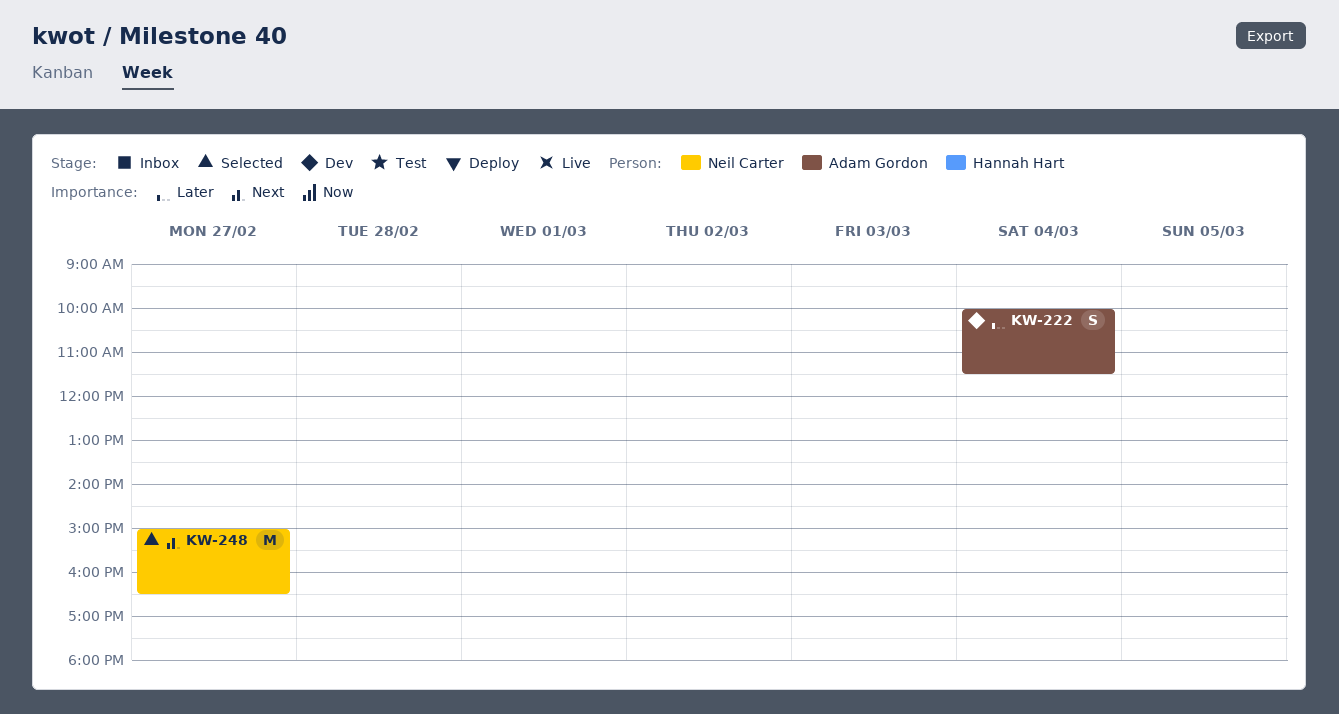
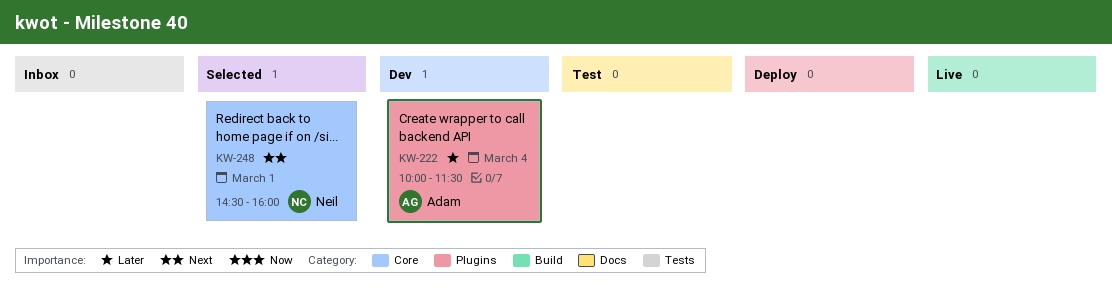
KW-248, day: Feb 27 -> Mar 1
KW-248, begins: 15:00 -> 14:30
KW-248, ends: 16:30 -> 16:00

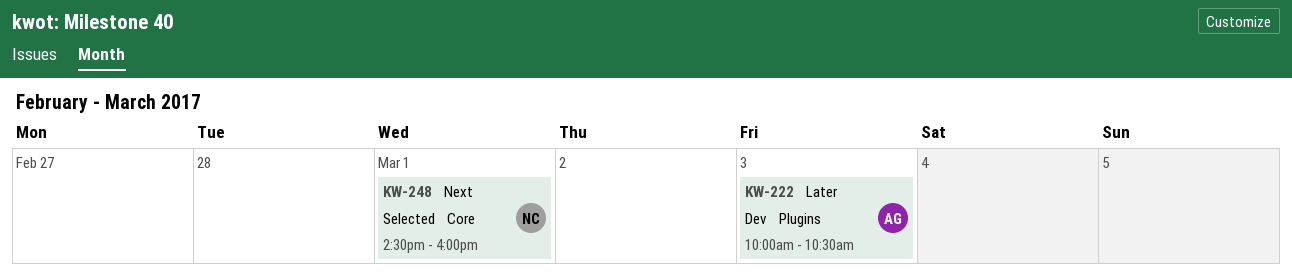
KW-222, day: Mar 4 -> Mar 3
KW-222, ends: 11:30 -> 10:30

